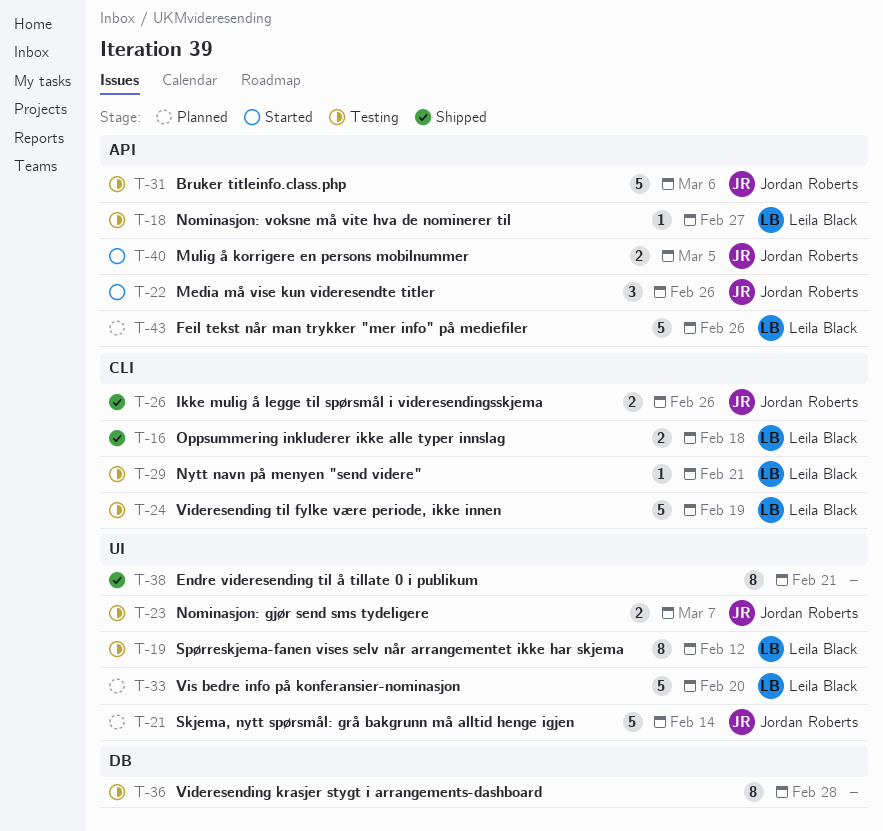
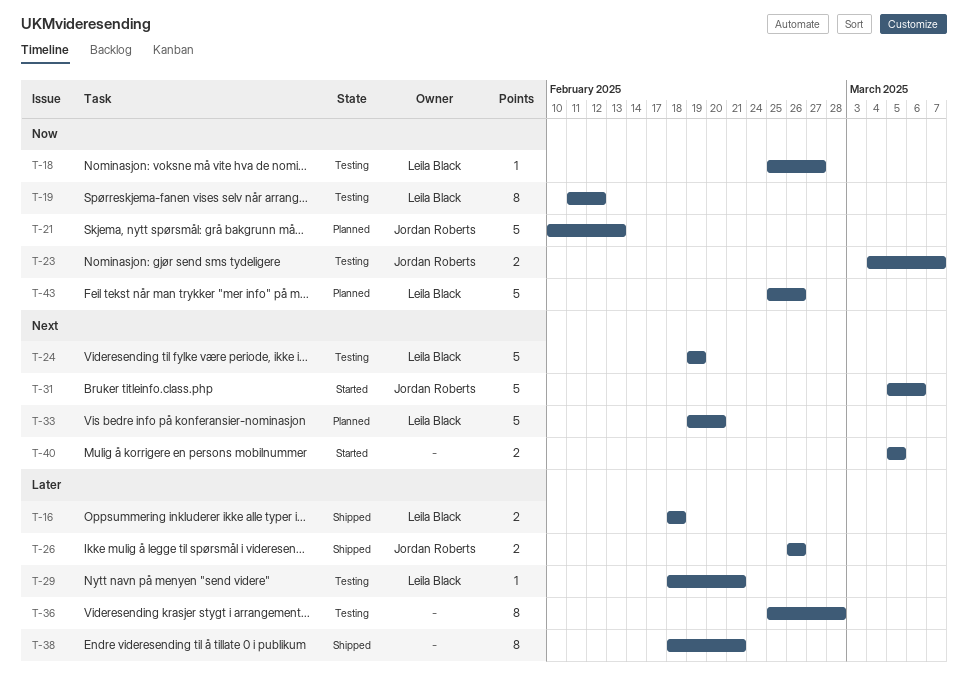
T-21, due: Feb 14 -> Feb 13
T-22: present -> none
T-31, status: Testing -> Started
T-40, owner: Jordan Roberts -> none

